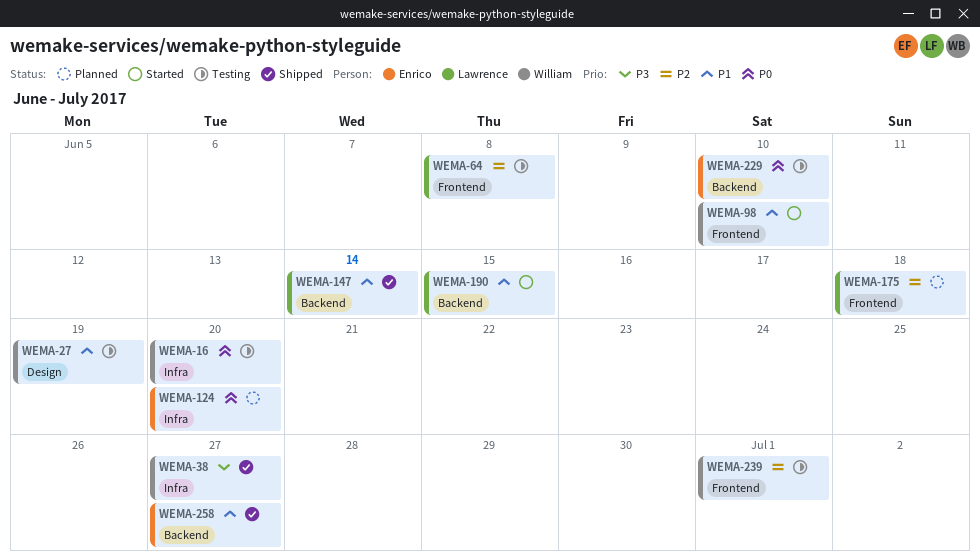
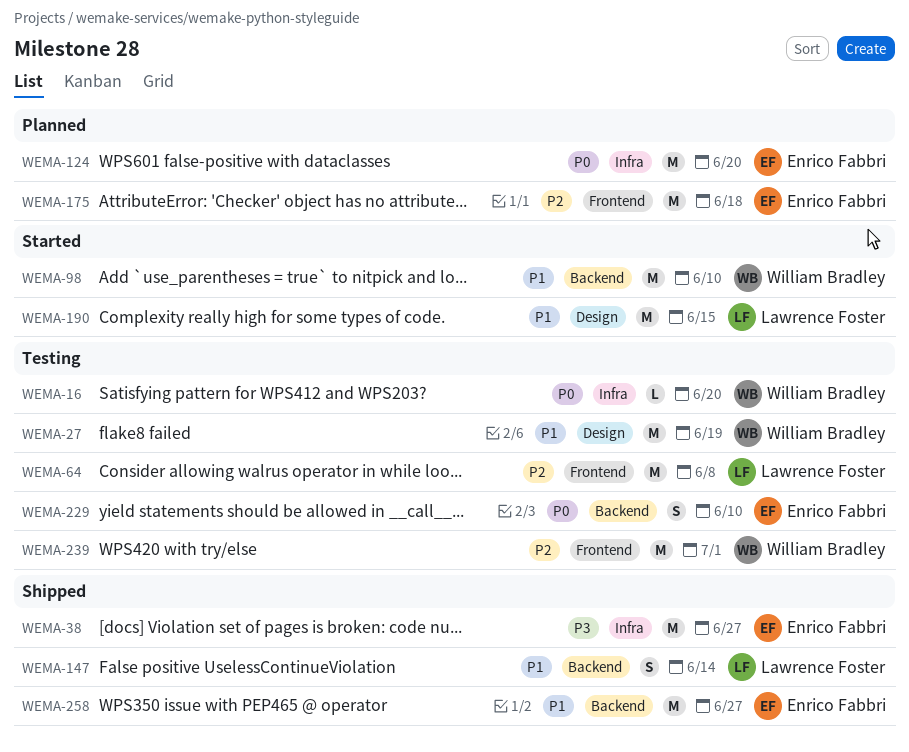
WEMA-38, owner: William Bradley -> Enrico Fabbri
WEMA-98, label: Frontend -> Backend
WEMA-175, owner: Lawrence Foster -> Enrico Fabbri
WEMA-190, label: Backend -> Design

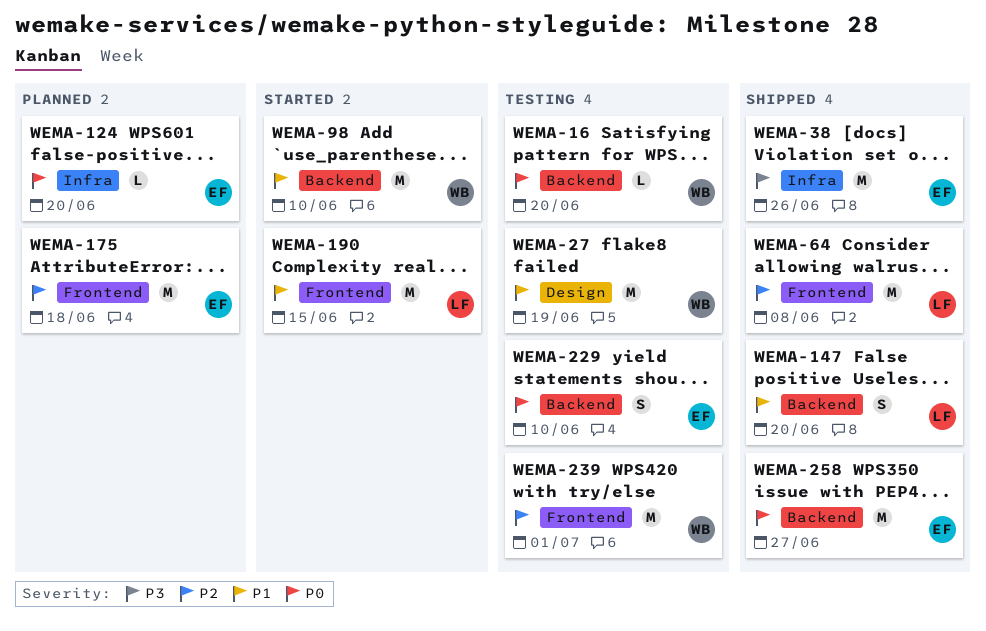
WEMA-16, label: Infra -> Backend
WEMA-38, due: Jun 27 -> Jun 26
WEMA-64, status: Testing -> Shipped
WEMA-124, estimate: M -> L
WEMA-147, due: Jun 14 -> Jun 20
WEMA-190, label: Design -> Frontend
WEMA-258, priority: P1 -> P0

